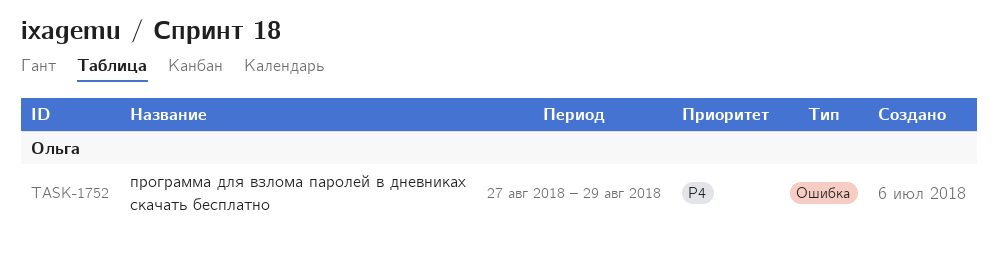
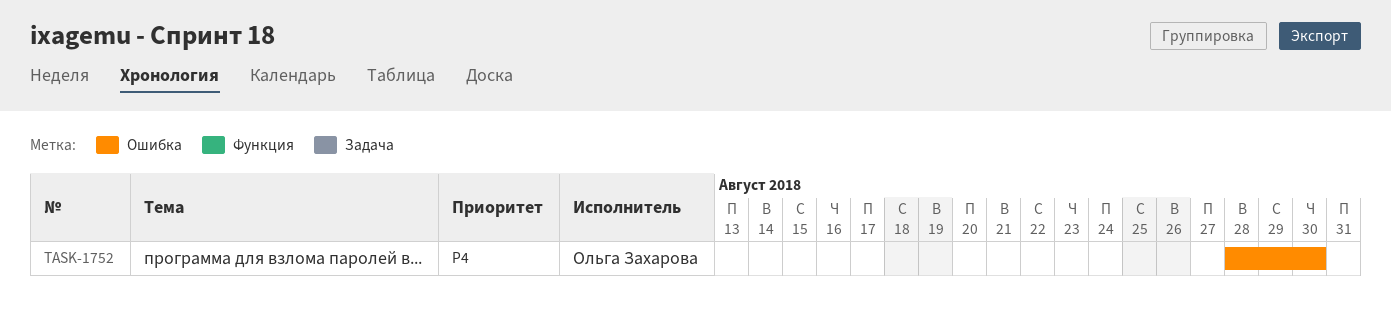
TASK-1752, start: Aug 27 -> Aug 28
TASK-1752, due: Aug 29 -> Aug 30

